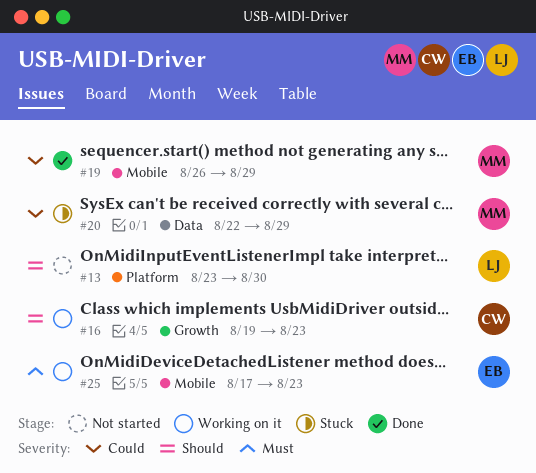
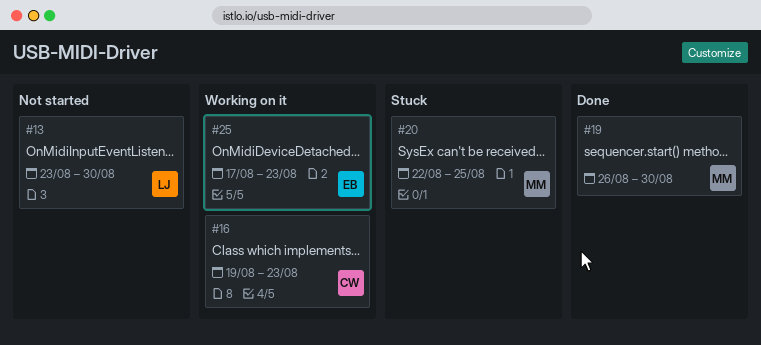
#19, due: Aug 29 -> Aug 30
#20, due: Aug 29 -> Aug 25

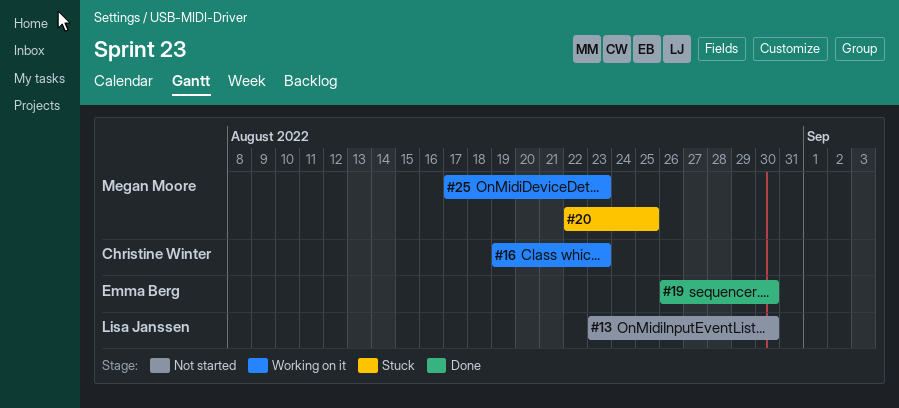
#19, owner: Megan Moore -> Emma Berg
#25, owner: Emma Berg -> Megan Moore

